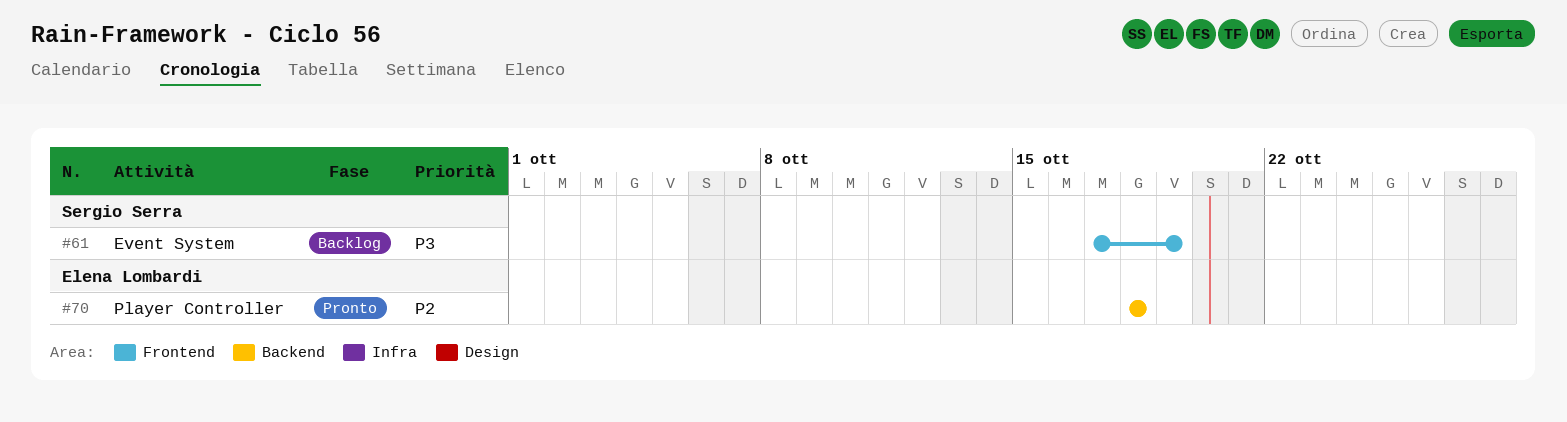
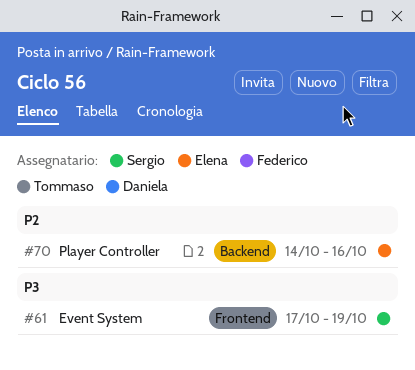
#70, start: Oct 18 -> Oct 14
#70, due: Oct 18 -> Oct 16

